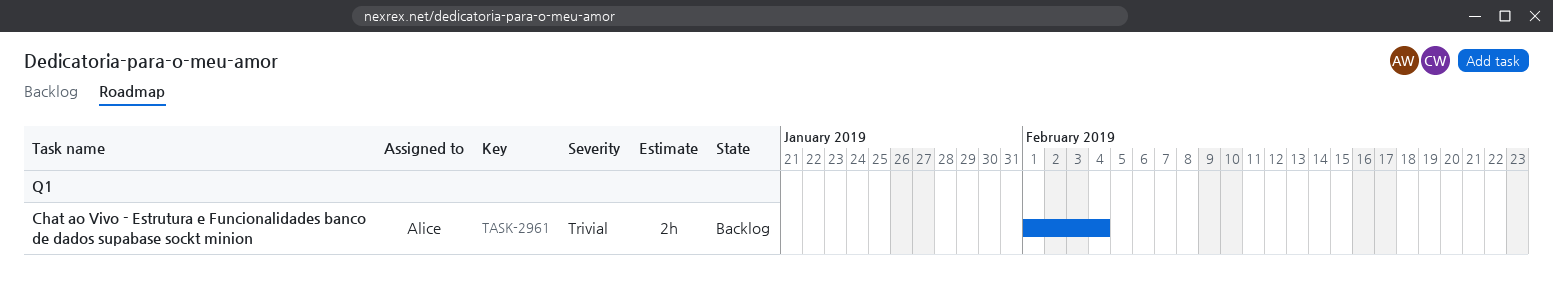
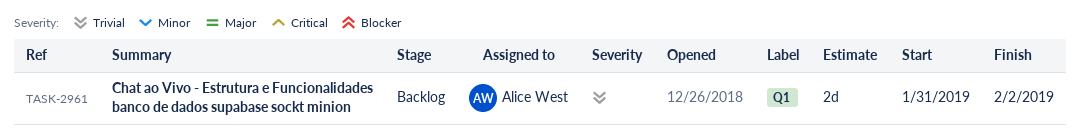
TASK-2961, estimate: 2h -> 2d
TASK-2961, start: Feb 1 -> Jan 31
TASK-2961, due: Feb 4 -> Feb 2

